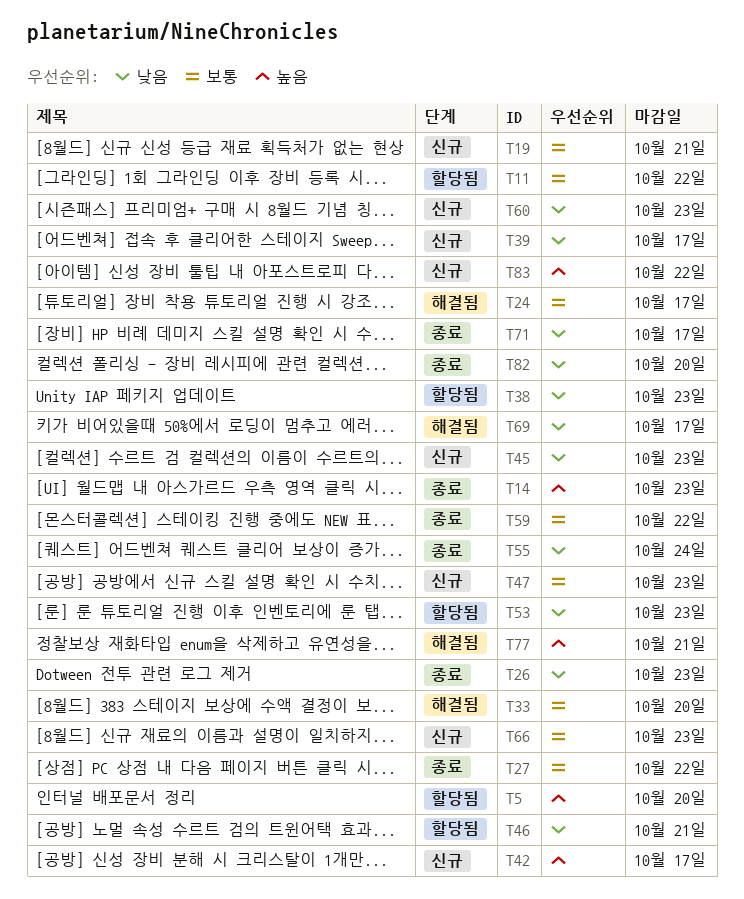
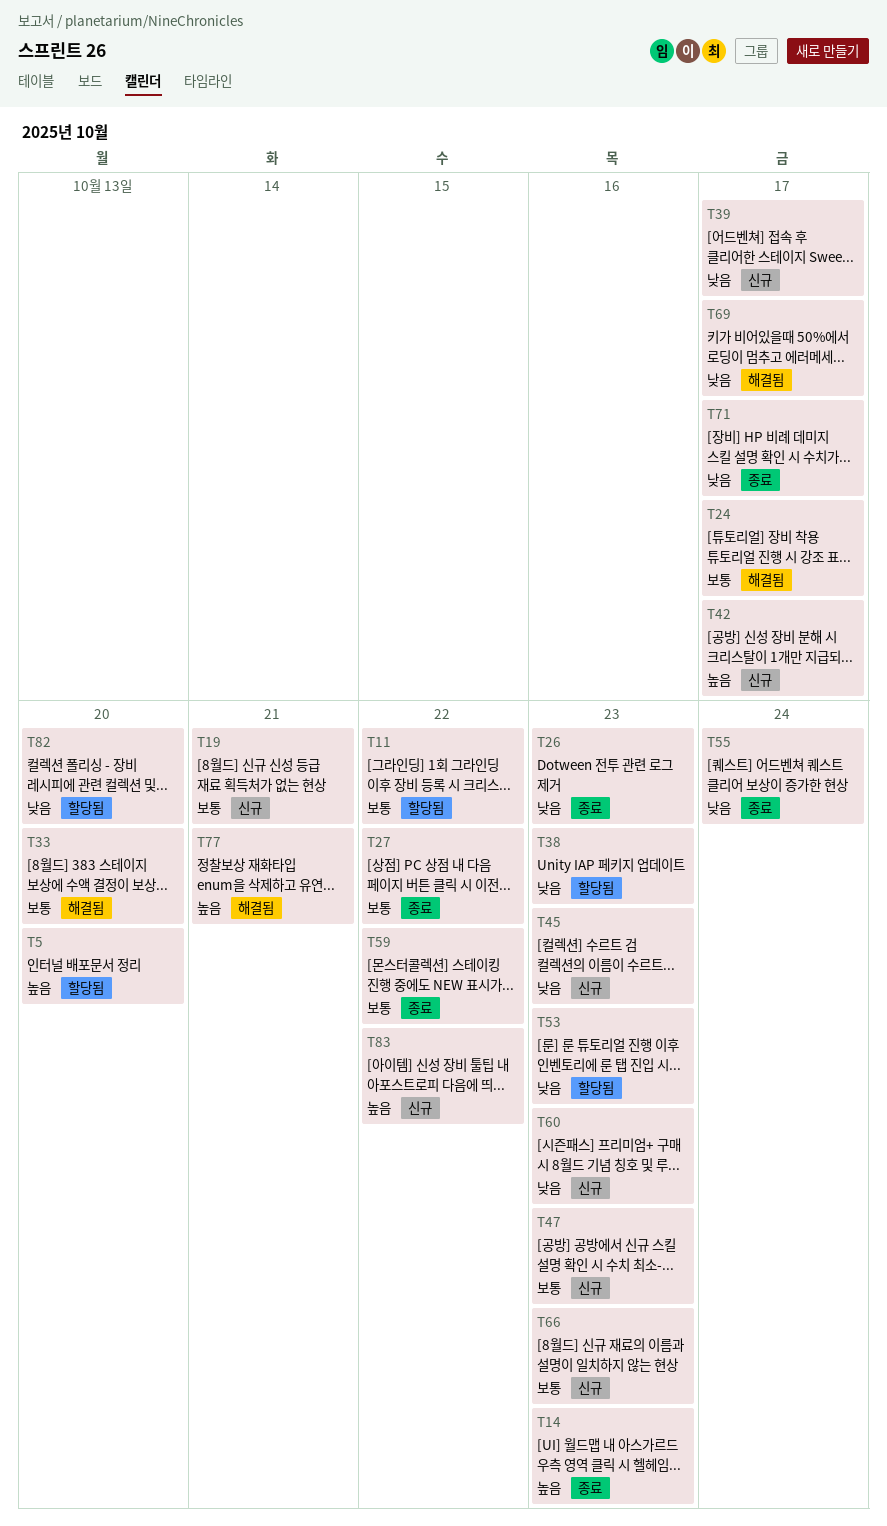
T46: present -> none
T82, status: 종료 -> 할당됨

